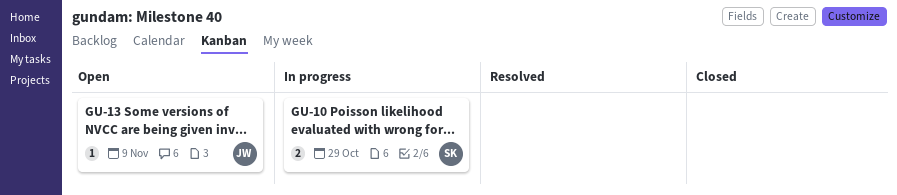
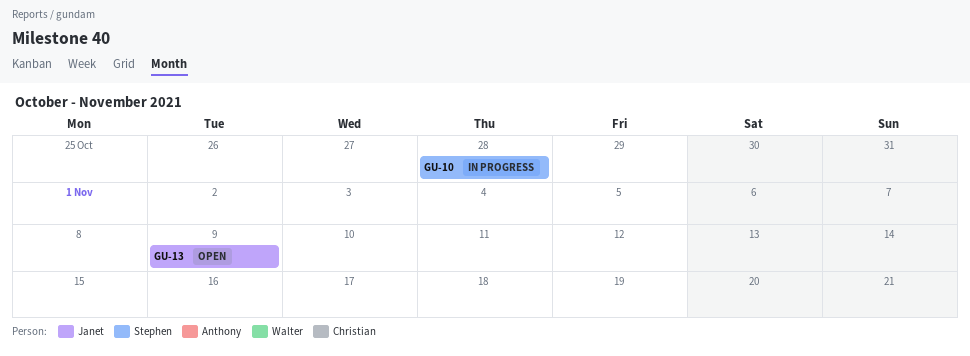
GU-10, due: Oct 29 -> Oct 28

